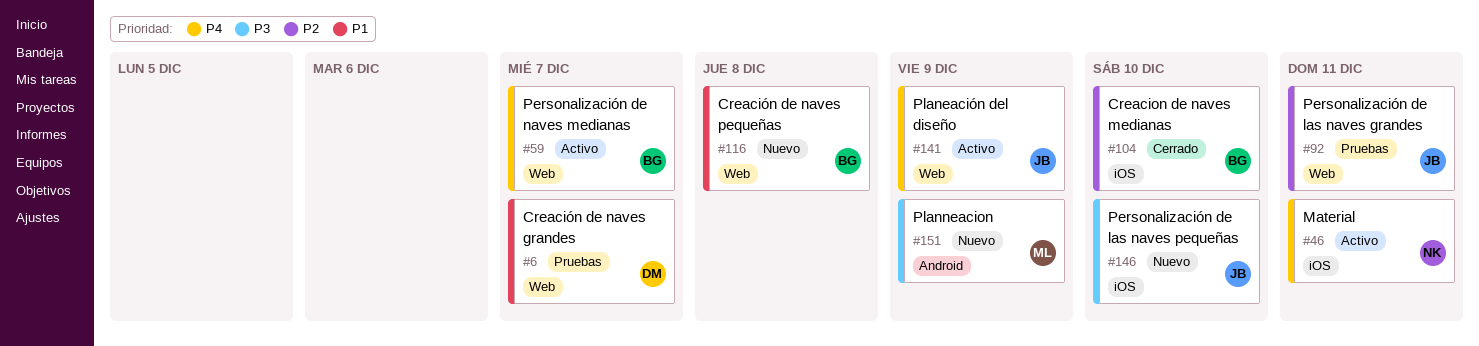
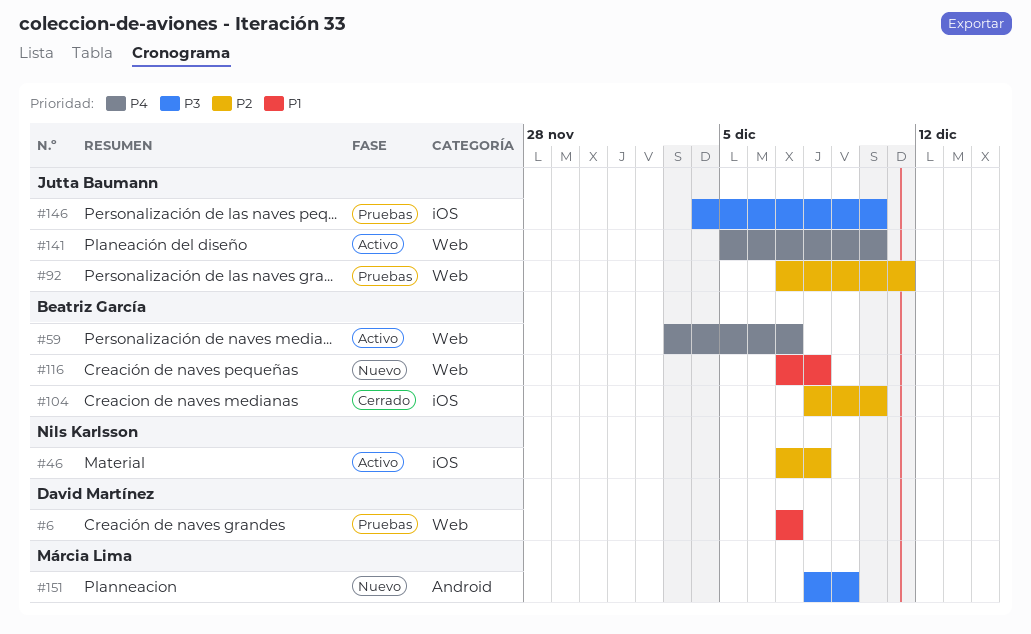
#46, priority: P4 -> P2
#46, due: Dec 11 -> Dec 8
#141, due: Dec 9 -> Dec 10
#146, status: Nuevo -> Pruebas

